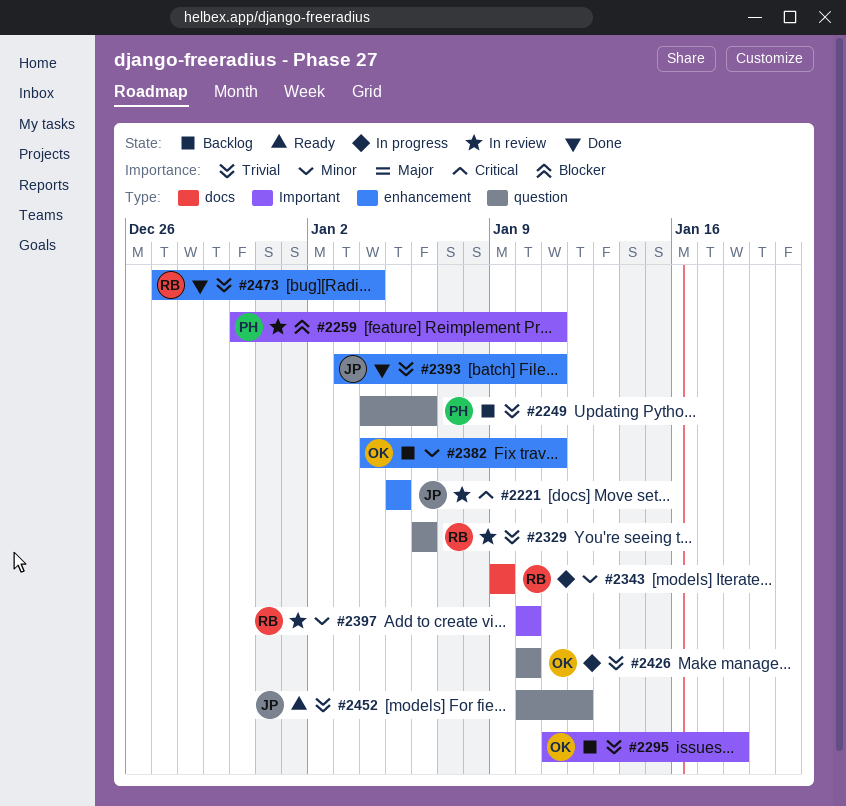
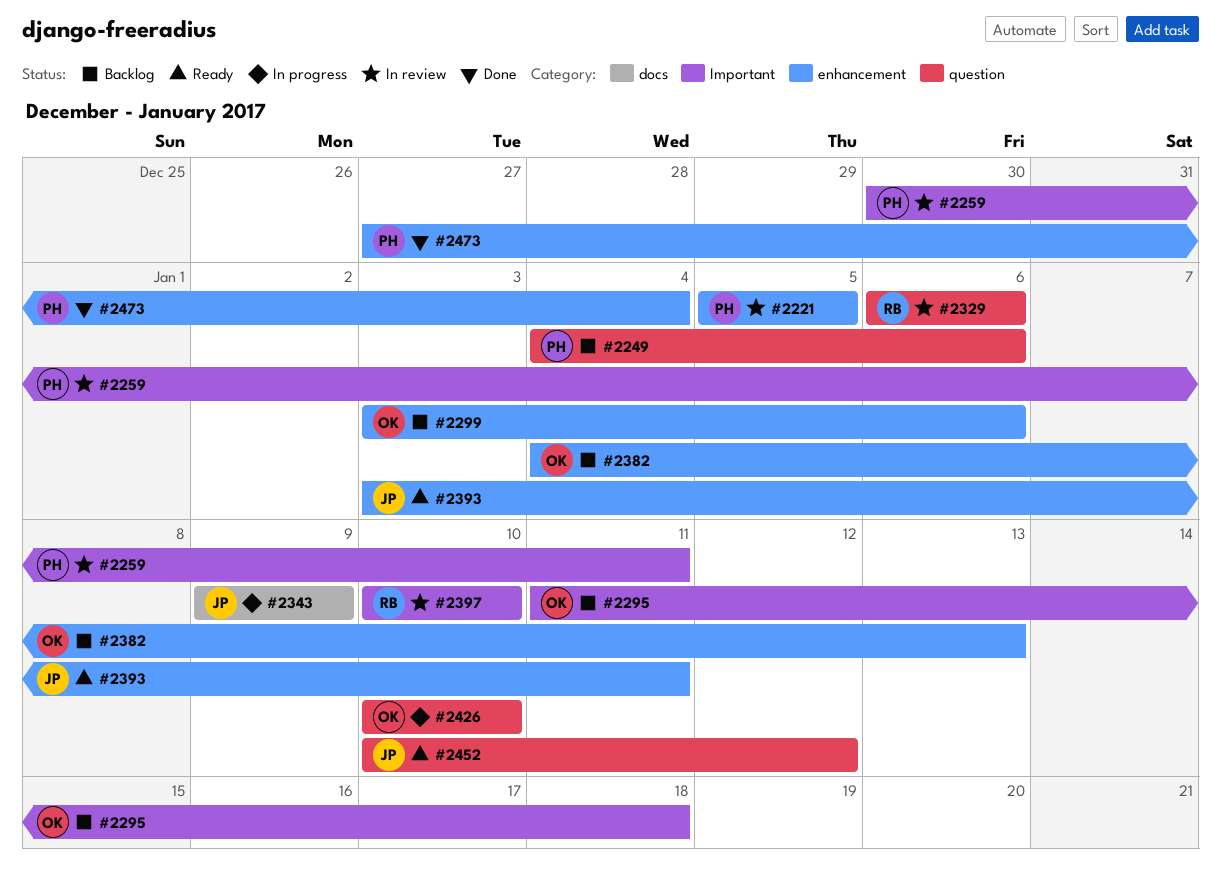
#2221, owner: JP -> PH
#2299: none -> present
#2343, owner: RB -> JP
#2382, due: Jan 11 -> Jan 13
#2393, status: Done -> Ready
#2473, owner: RB -> PH

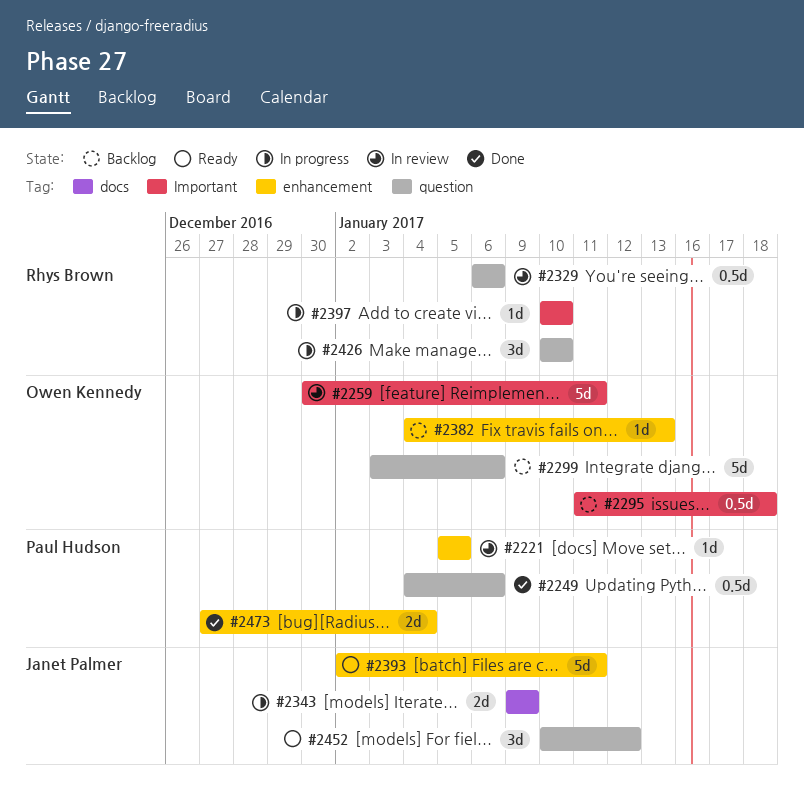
#2249, status: Backlog -> Done
#2259, owner: Paul Hudson -> Owen Kennedy
#2299, label: enhancement -> question
#2393, start: Jan 3 -> Jan 2
#2397, status: In review -> In progress
#2426, owner: Owen Kennedy -> Rhys Brown

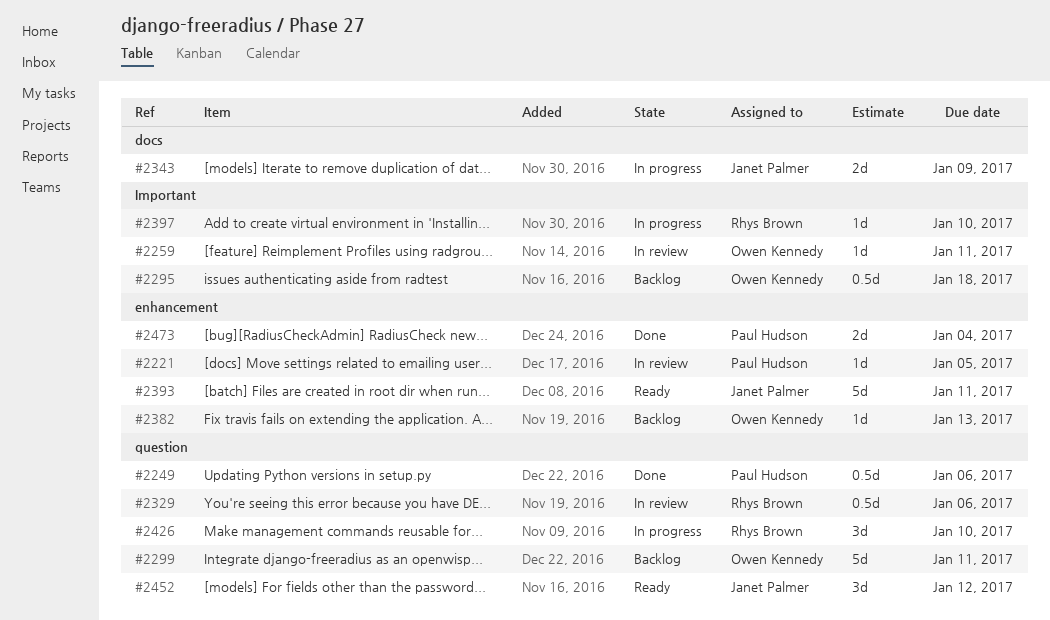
#2259, estimate: 5d -> 1d
#2299, due: Jan 6 -> Jan 11

